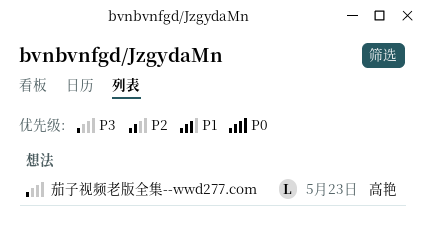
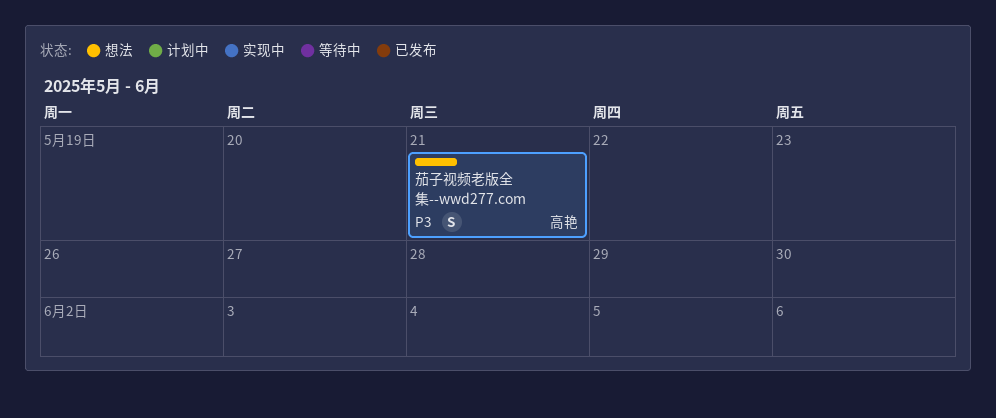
茄子视频老版全集--wwd277.com, estimate: L -> S
茄子视频老版全集--wwd277.com, due: May 23 -> May 21

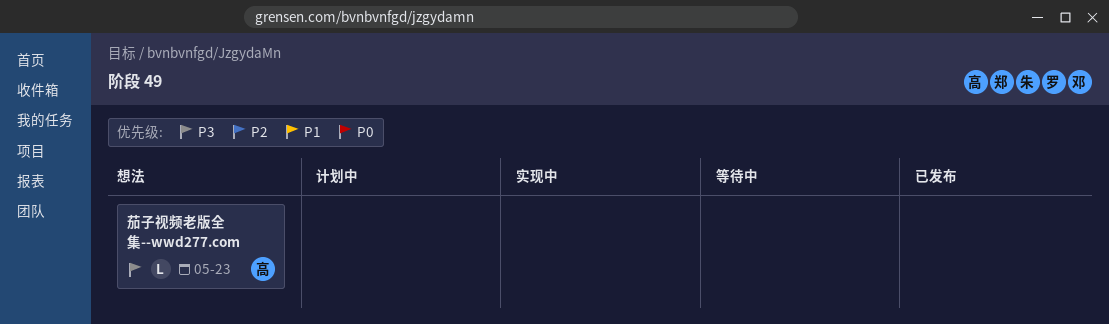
茄子视频老版全集--wwd277.com, estimate: S -> L
茄子视频老版全集--wwd277.com, due: May 21 -> May 23

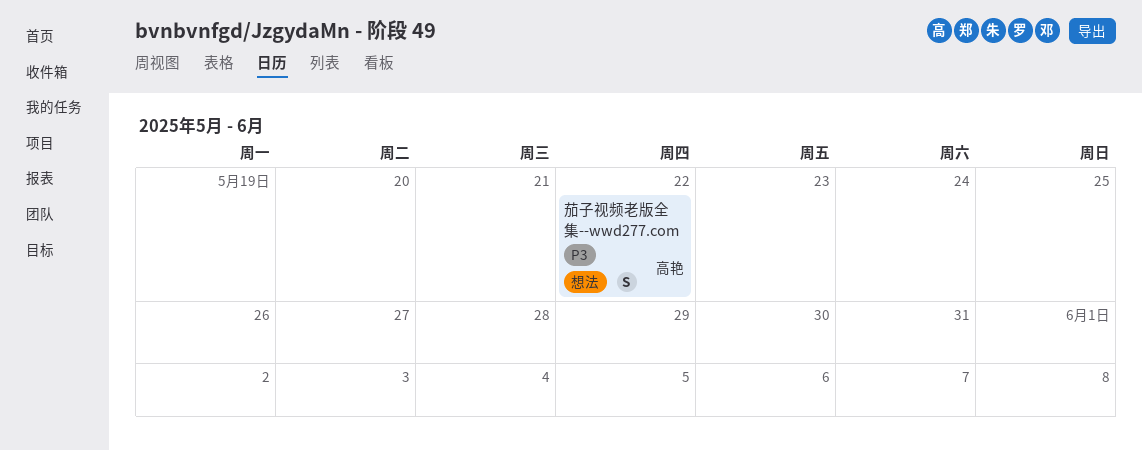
茄子视频老版全集--wwd277.com, estimate: L -> S
茄子视频老版全集--wwd277.com, due: May 23 -> May 22

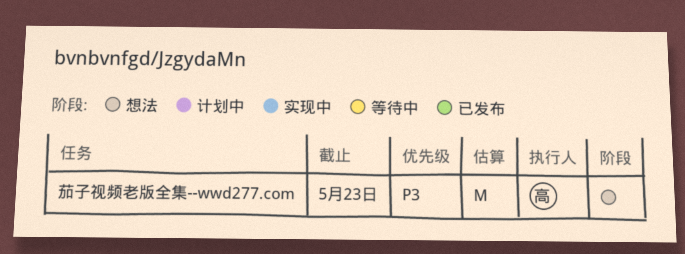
茄子视频老版全集--wwd277.com, estimate: S -> M
茄子视频老版全集--wwd277.com, due: May 22 -> May 23

